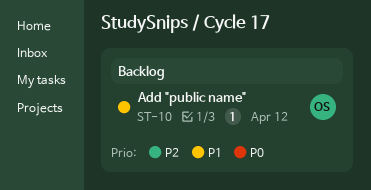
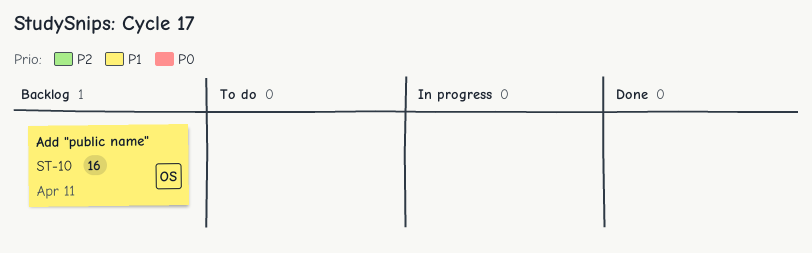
ST-10, estimate: 1 -> 16
ST-10, due: Apr 12 -> Apr 11

